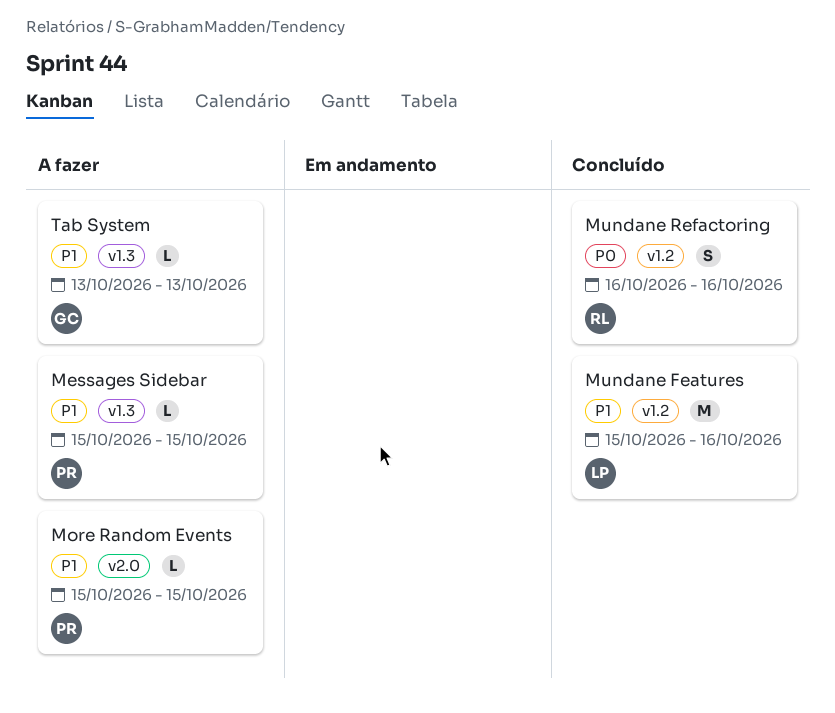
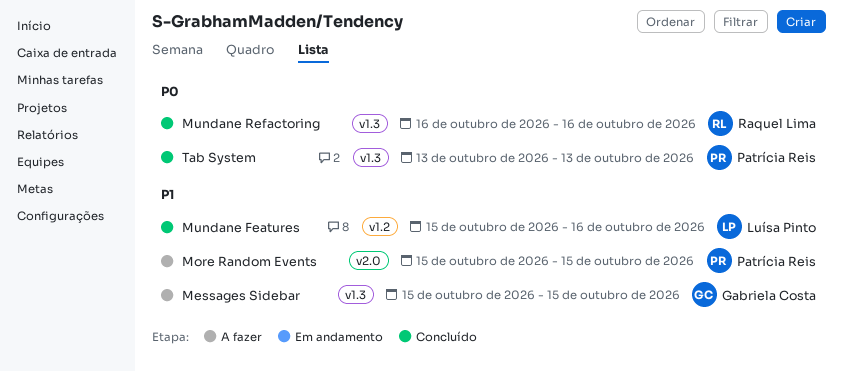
Messages Sidebar, owner: Patrícia Reis -> Gabriela Costa
Mundane Refactoring, label: v1.2 -> v1.3
Tab System, status: A fazer -> Concluído
Tab System, owner: Gabriela Costa -> Patrícia Reis
Tab System, priority: P1 -> P0

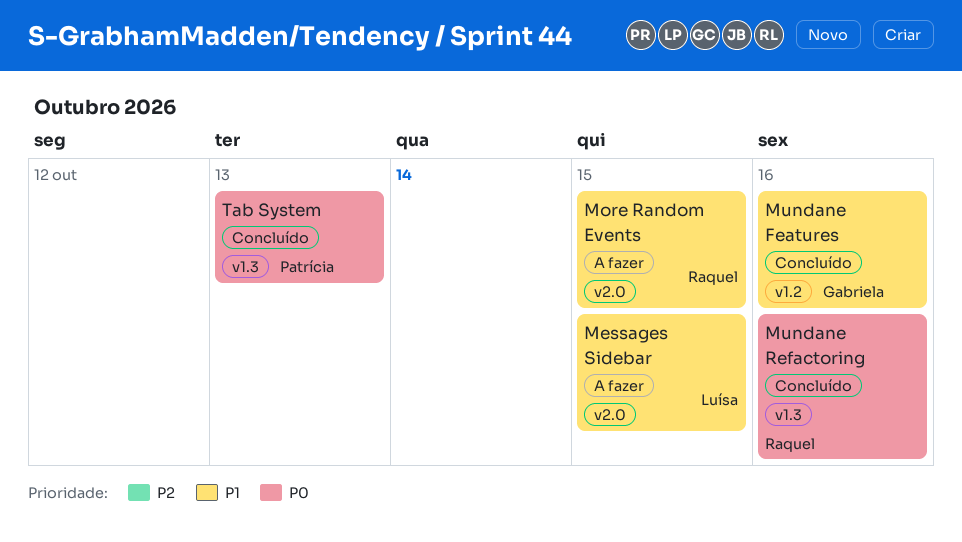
Messages Sidebar, owner: Gabriela Costa -> Luísa Pinto
Messages Sidebar, label: v1.3 -> v2.0
More Random Events, owner: Patrícia Reis -> Raquel Lima
Mundane Features, owner: Luísa Pinto -> Gabriela Costa

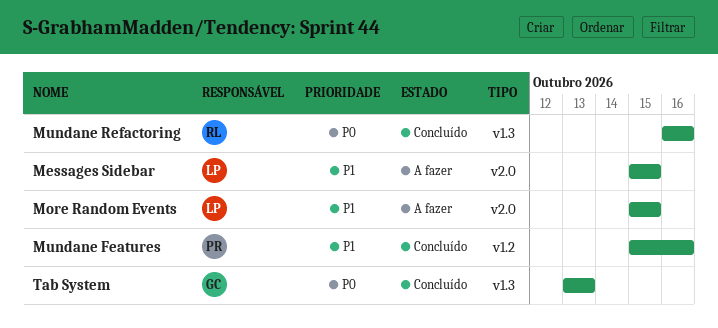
More Random Events, owner: Raquel -> Luísa
Mundane Features, owner: Gabriela -> Patrícia
Tab System, owner: Patrícia -> Gabriela

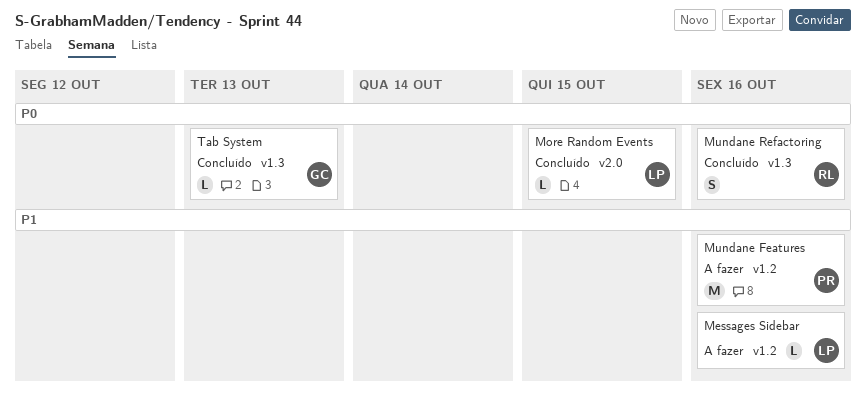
Messages Sidebar, label: v2.0 -> v1.2
Messages Sidebar, due: Oct 15 -> Oct 16
More Random Events, status: A fazer -> Concluído
More Random Events, priority: P1 -> P0
Mundane Features, status: Concluído -> A fazer

